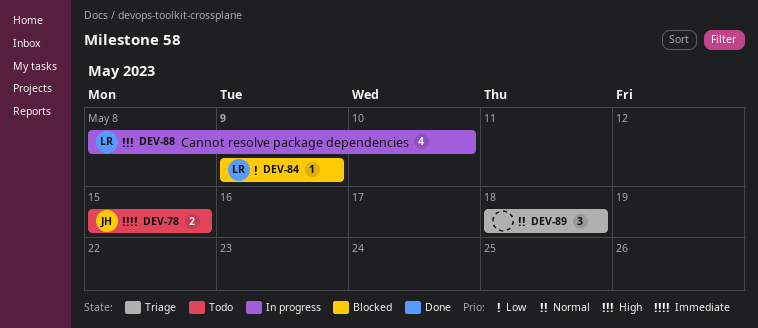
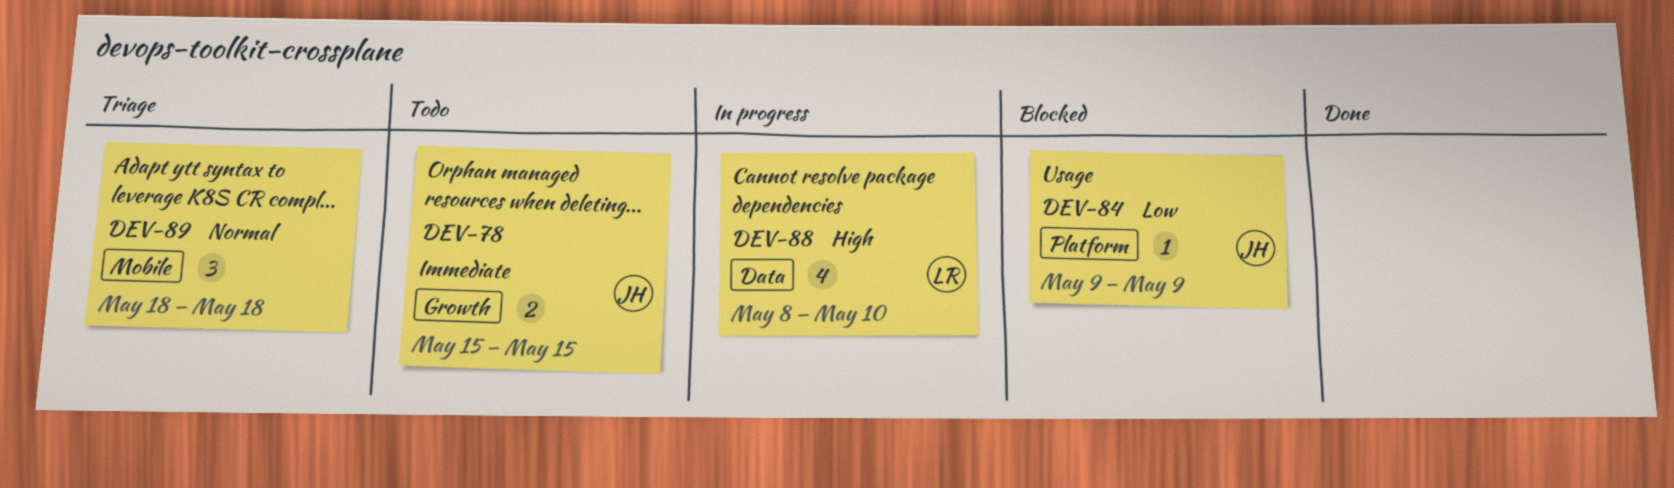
DEV-84, owner: LR -> JH

